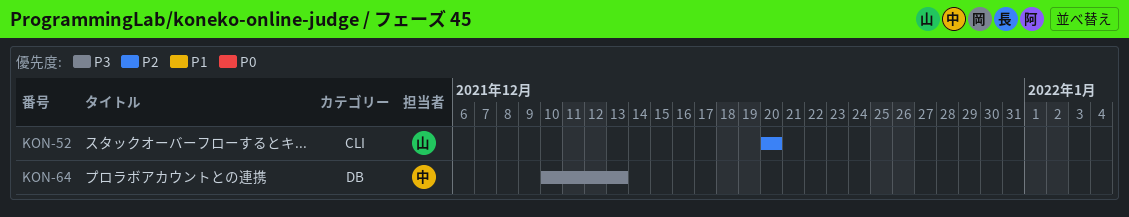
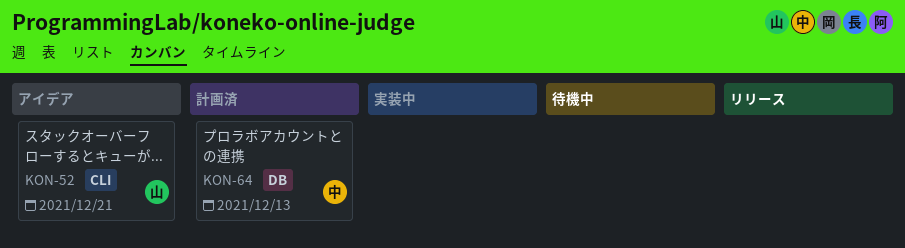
KON-52, due: Dec 20 -> Dec 21

